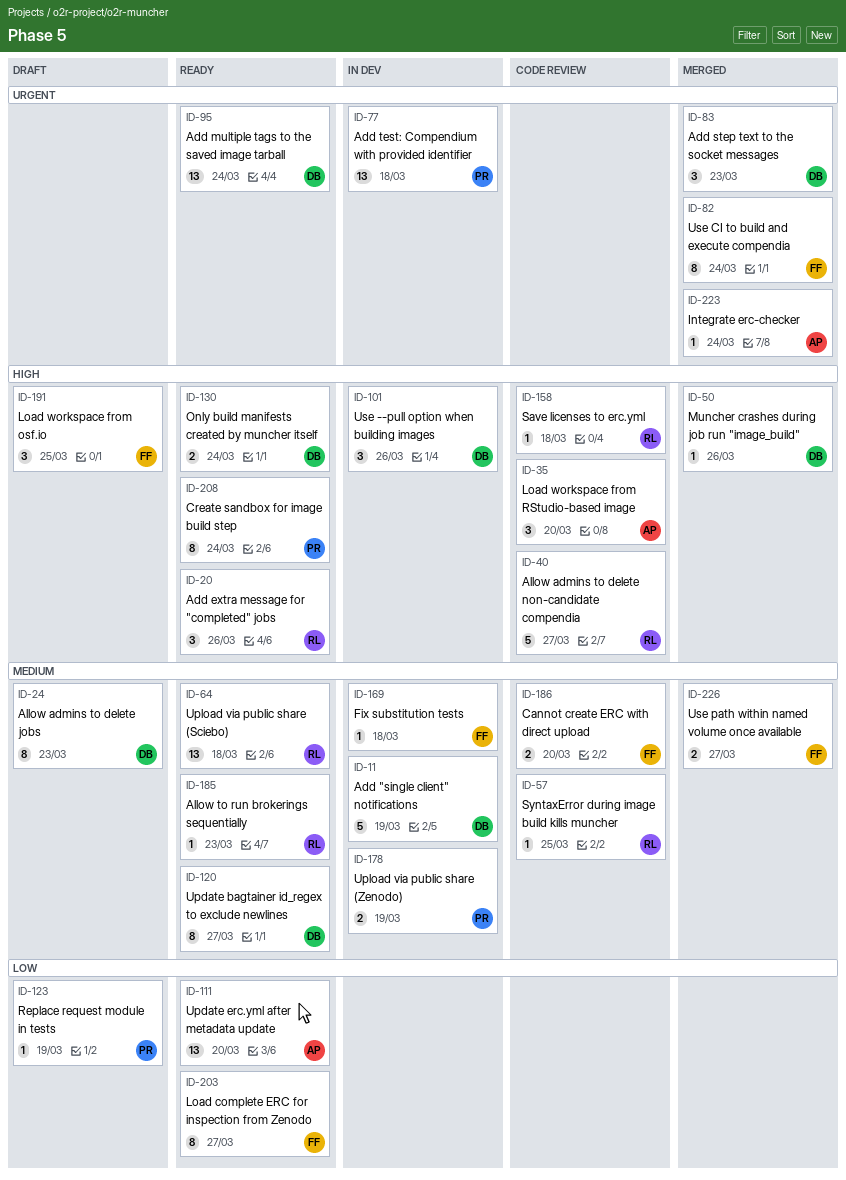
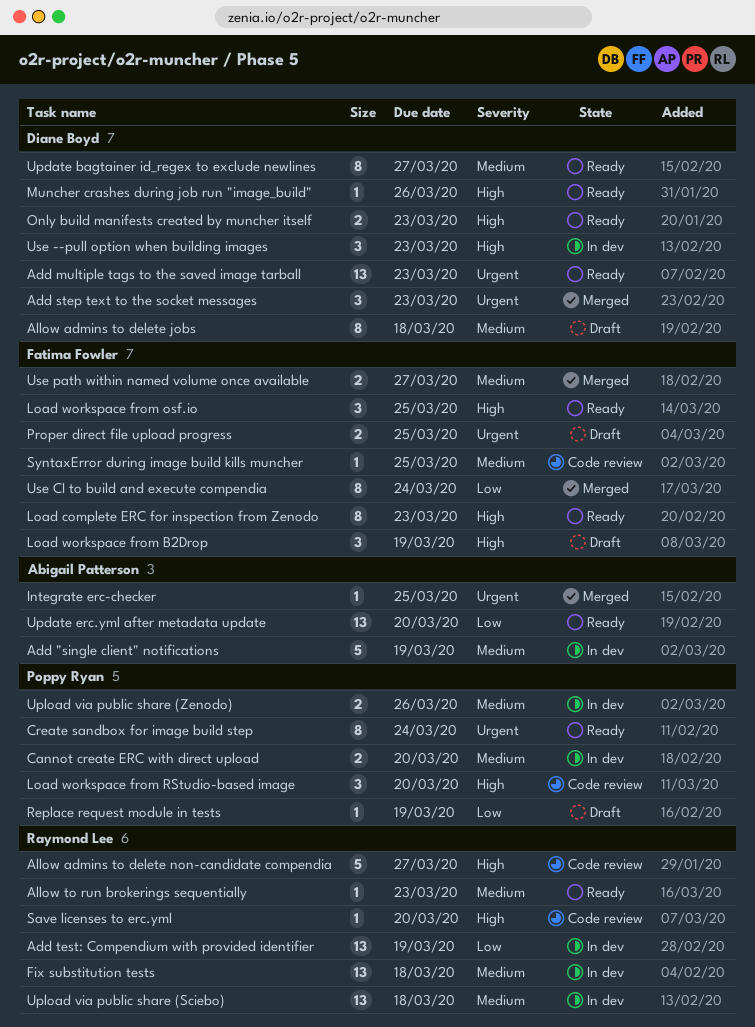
Add "single client" notifications, owner: Diane Boyd -> Abigail Patterson
Add extra message for "completed" jobs: present -> none
Add multiple tags to the saved image tarball, due: Mar 24 -> Mar 23
Add test: Compendium with provided identifier, owner: Poppy Ryan -> Raymond Lee
Add test: Compendium with provided identifier, priority: Urgent -> Low
Add test: Compendium with provided identifier, due: Mar 18 -> Mar 19
Allow admins to delete jobs, due: Mar 23 -> Mar 18
Cannot create ERC with direct upload, status: Code review -> In dev
Cannot create ERC with direct upload, owner: Fatima Fowler -> Poppy Ryan
Create sandbox for image build step, priority: High -> Urgent
Fix substitution tests, owner: Fatima Fowler -> Raymond Lee
Fix substitution tests, estimate: 1 -> 13
Integrate erc-checker, due: Mar 24 -> Mar 25
Load complete ERC for inspection from Zenodo, priority: Low -> High
Load complete ERC for inspection from Zenodo, due: Mar 27 -> Mar 23
Load workspace from B2Drop: none -> present
Load workspace from osf.io, status: Draft -> Ready
Load workspace from RStudio-based image, owner: Abigail Patterson -> Poppy Ryan
Muncher crashes during job run "image_build", status: Merged -> Ready
Only build manifests created by muncher itself, due: Mar 24 -> Mar 23
Proper direct file upload progress: none -> present
Save licenses to erc.yml, due: Mar 18 -> Mar 20
SyntaxError during image build kills muncher, owner: Raymond Lee -> Fatima Fowler
Upload via public share (Sciebo), status: Ready -> In dev
Upload via public share (Zenodo), due: Mar 19 -> Mar 26
Use --pull option when building images, due: Mar 26 -> Mar 23
Use CI to build and execute compendia, priority: Urgent -> Low

